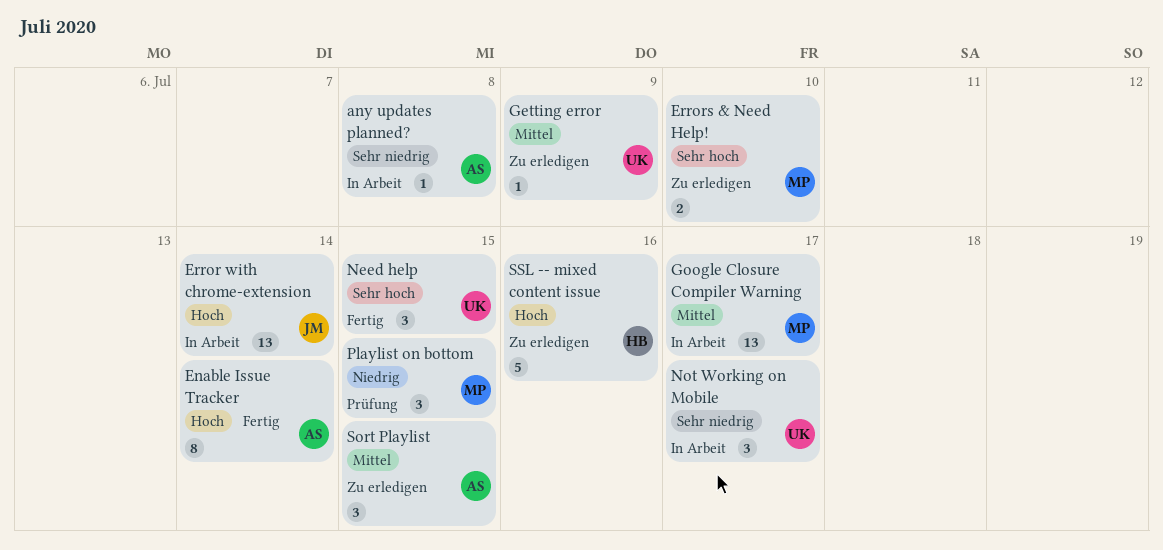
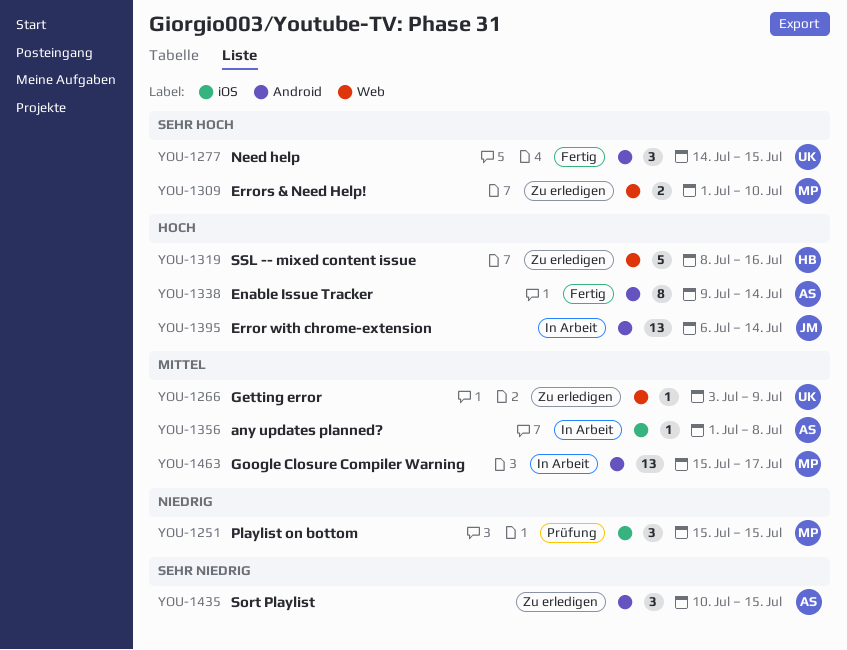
any updates planned?, priority: Sehr niedrig -> Mittel
Not Working on Mobile: present -> none
Sort Playlist, priority: Mittel -> Sehr niedrig

